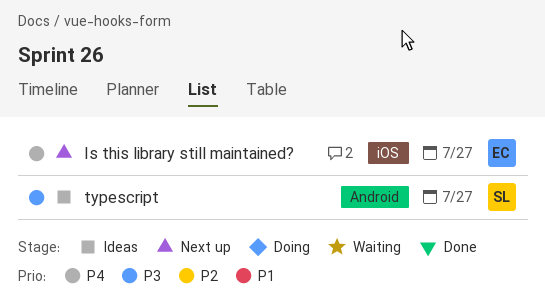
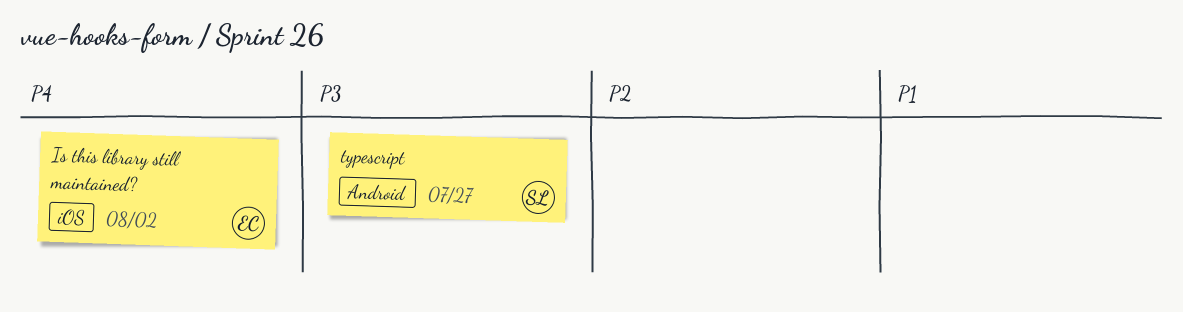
Is this library still maintained?, due: Jul 27 -> Aug 2

